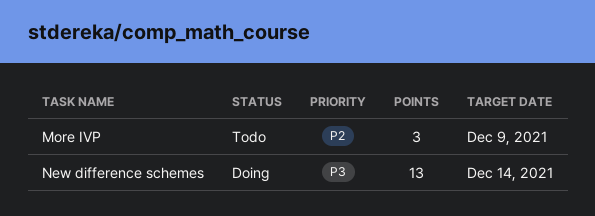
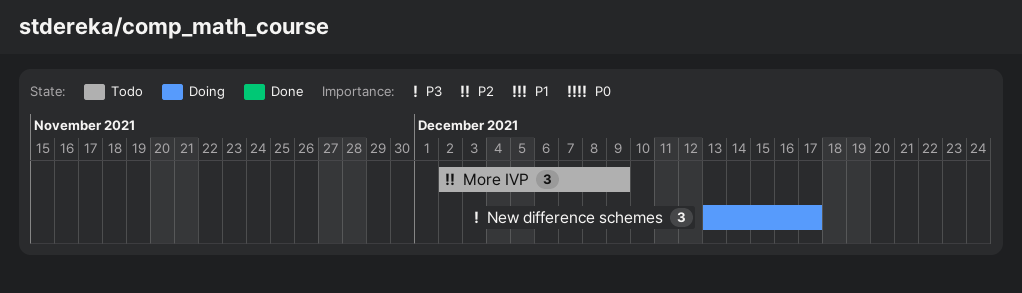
New difference schemes, estimate: 13 -> 3
New difference schemes, due: Dec 14 -> Dec 17

